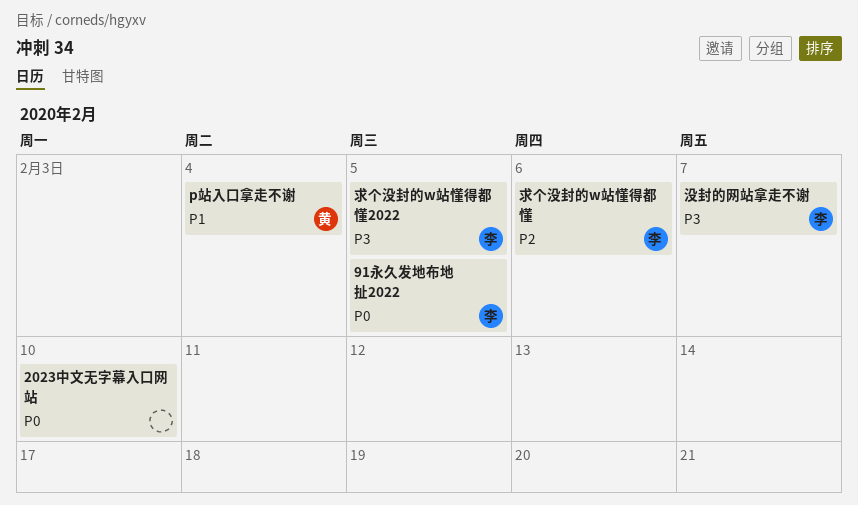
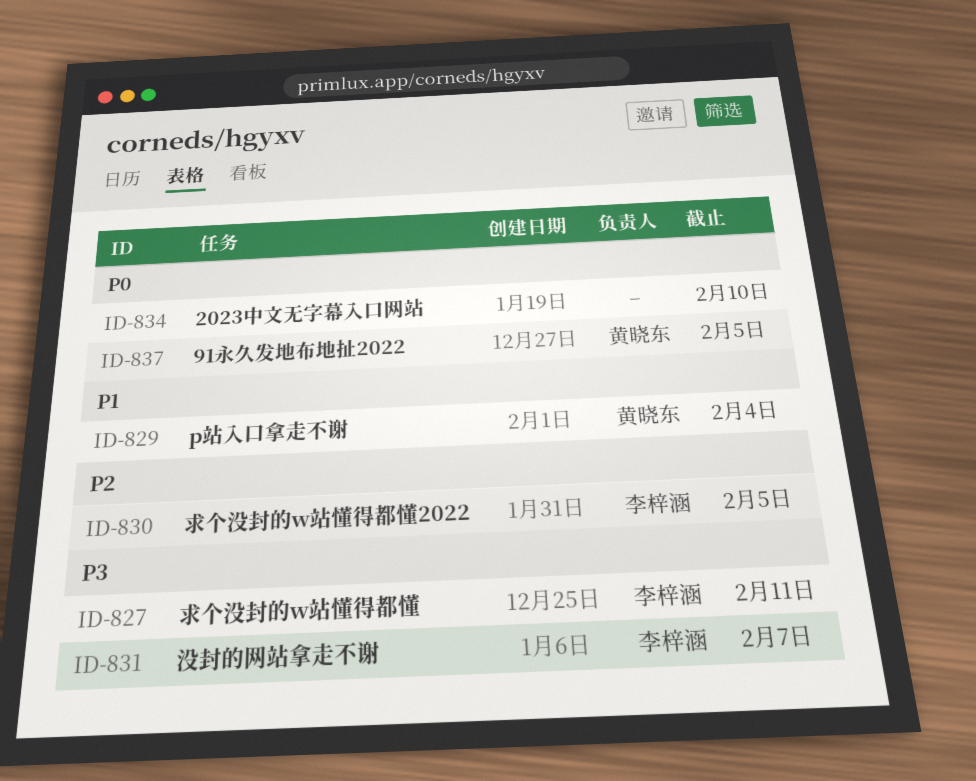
91永久发地布地扯2022, owner: 李梓涵 -> 黄晓东
求个没封的w站懂得都懂, priority: P2 -> P3
求个没封的w站懂得都懂, due: Feb 6 -> Feb 11
求个没封的w站懂得都懂2022, priority: P3 -> P2

